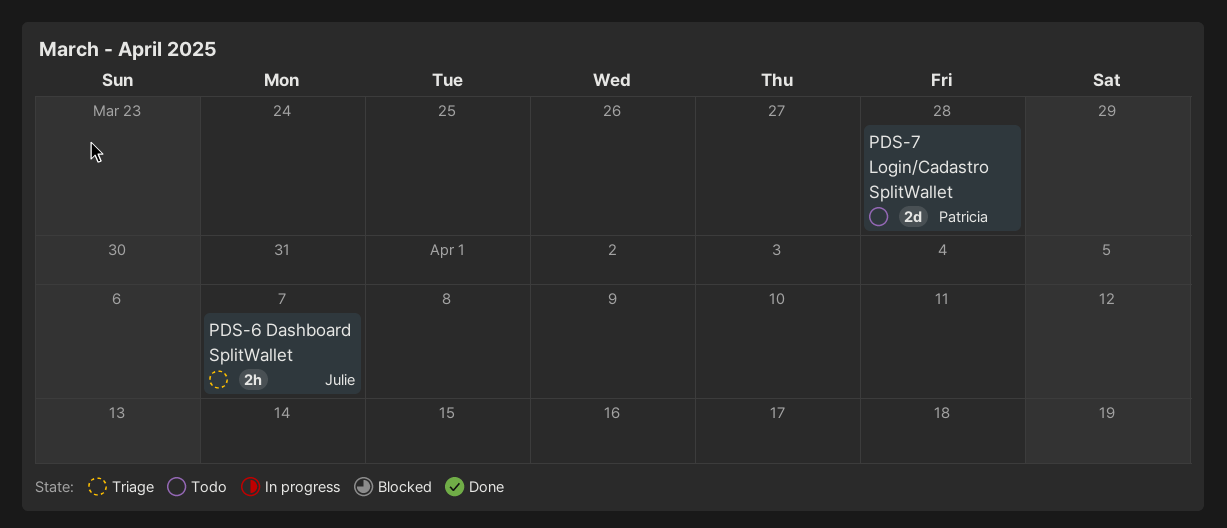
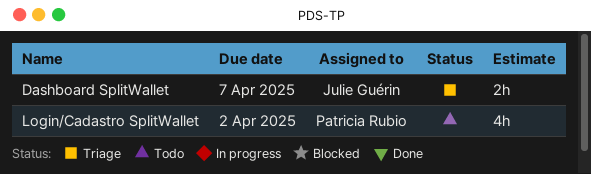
Login/Cadastro SplitWallet, estimate: 2d -> 4h
Login/Cadastro SplitWallet, due: Mar 28 -> Apr 2

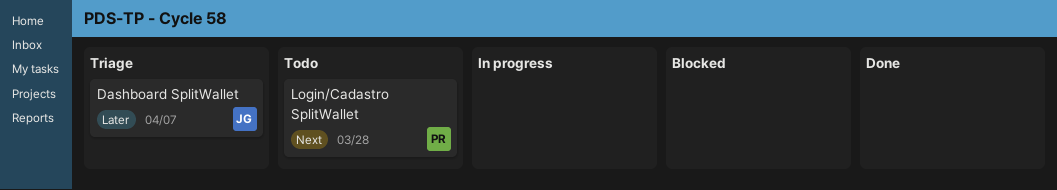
Login/Cadastro SplitWallet, due: Apr 2 -> Mar 28

